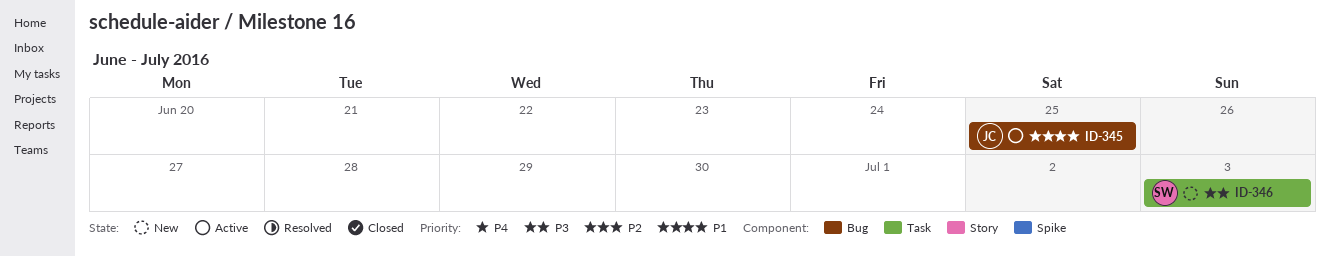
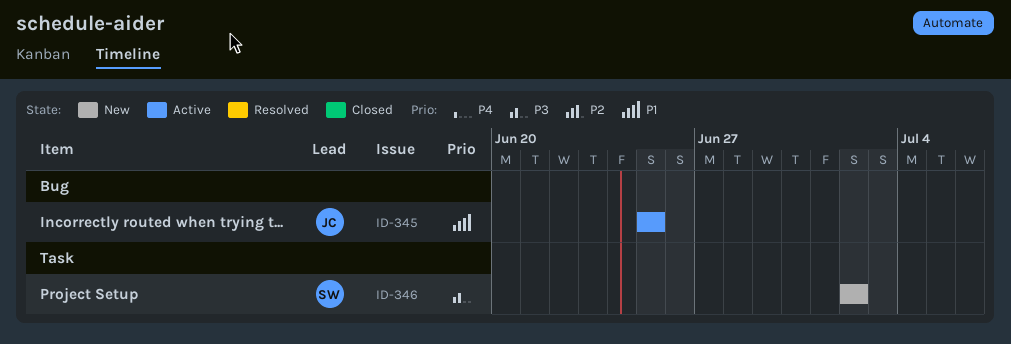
ID-346, start: Jul 3 -> Jul 2
ID-346, due: Jul 3 -> Jul 2

